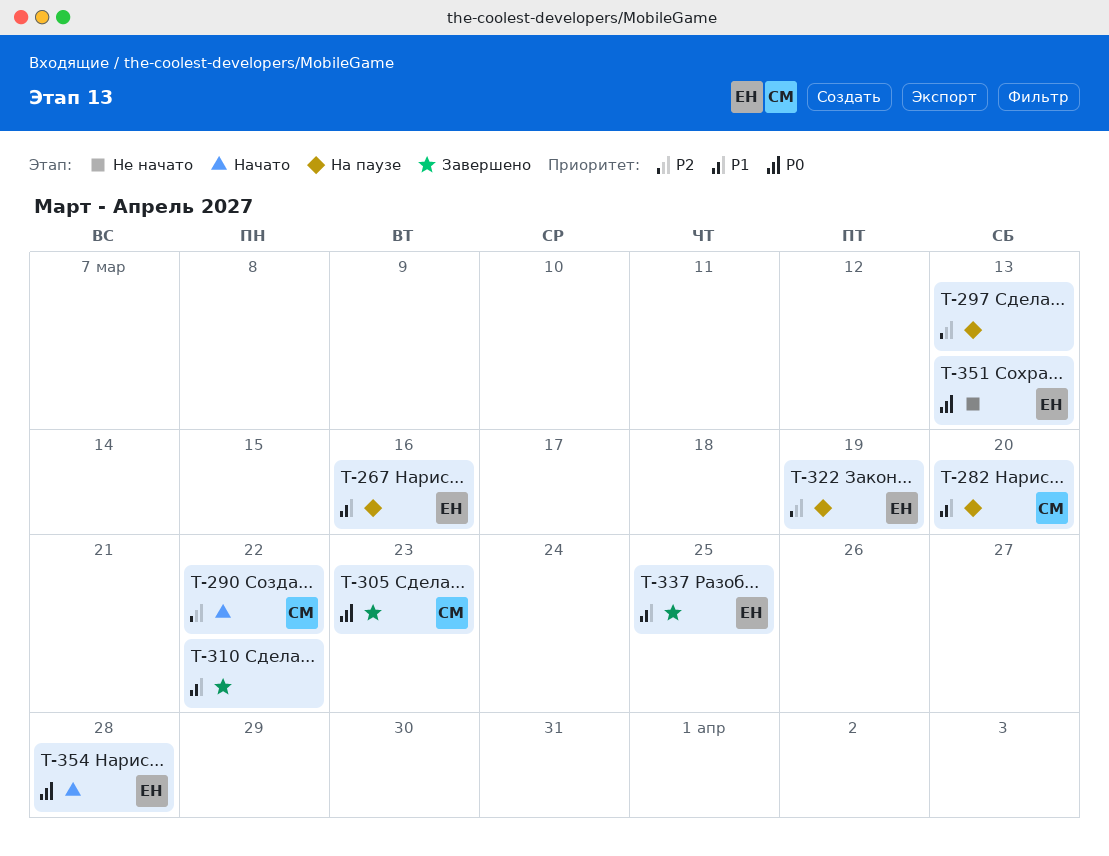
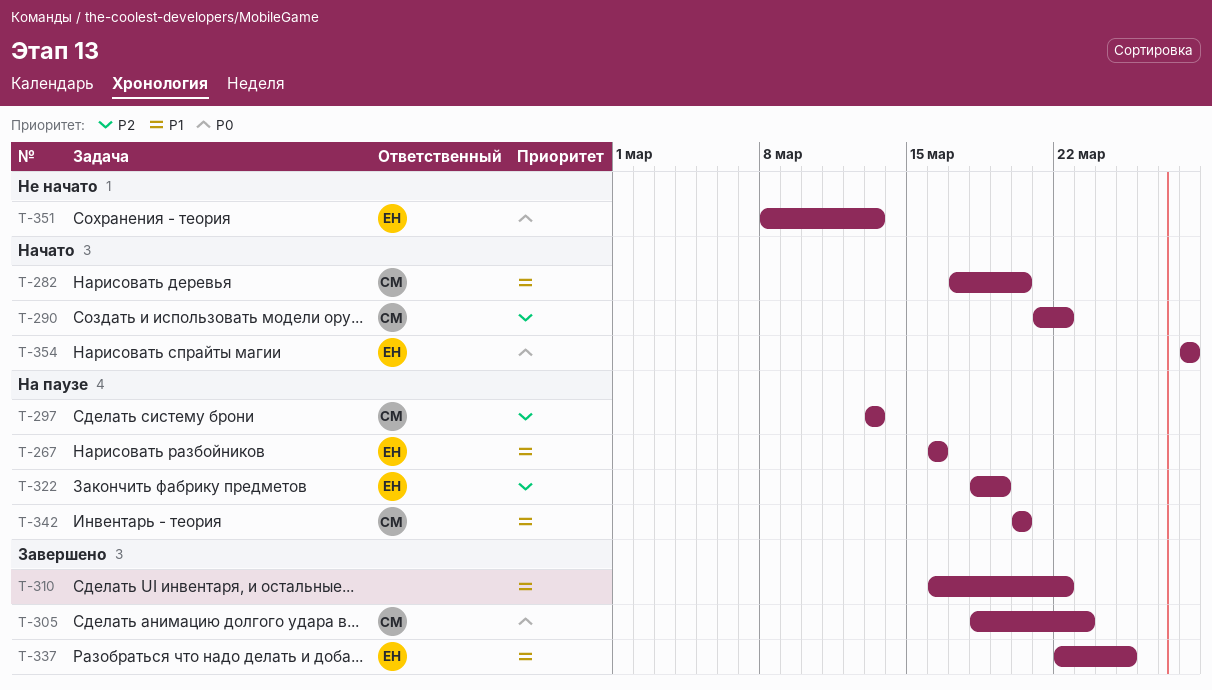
T-282, status: На паузе -> Начато
T-297, owner: none -> СМ
T-342: none -> present

